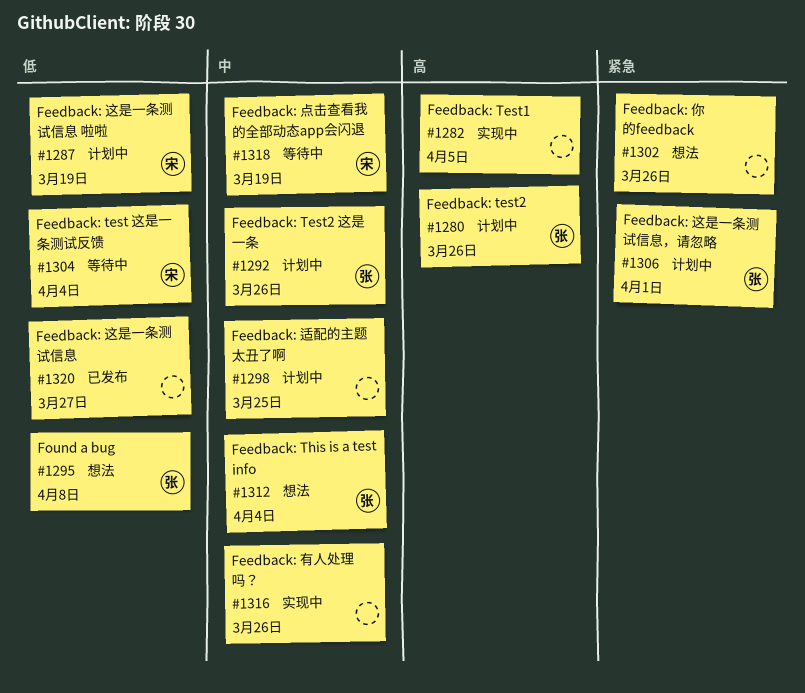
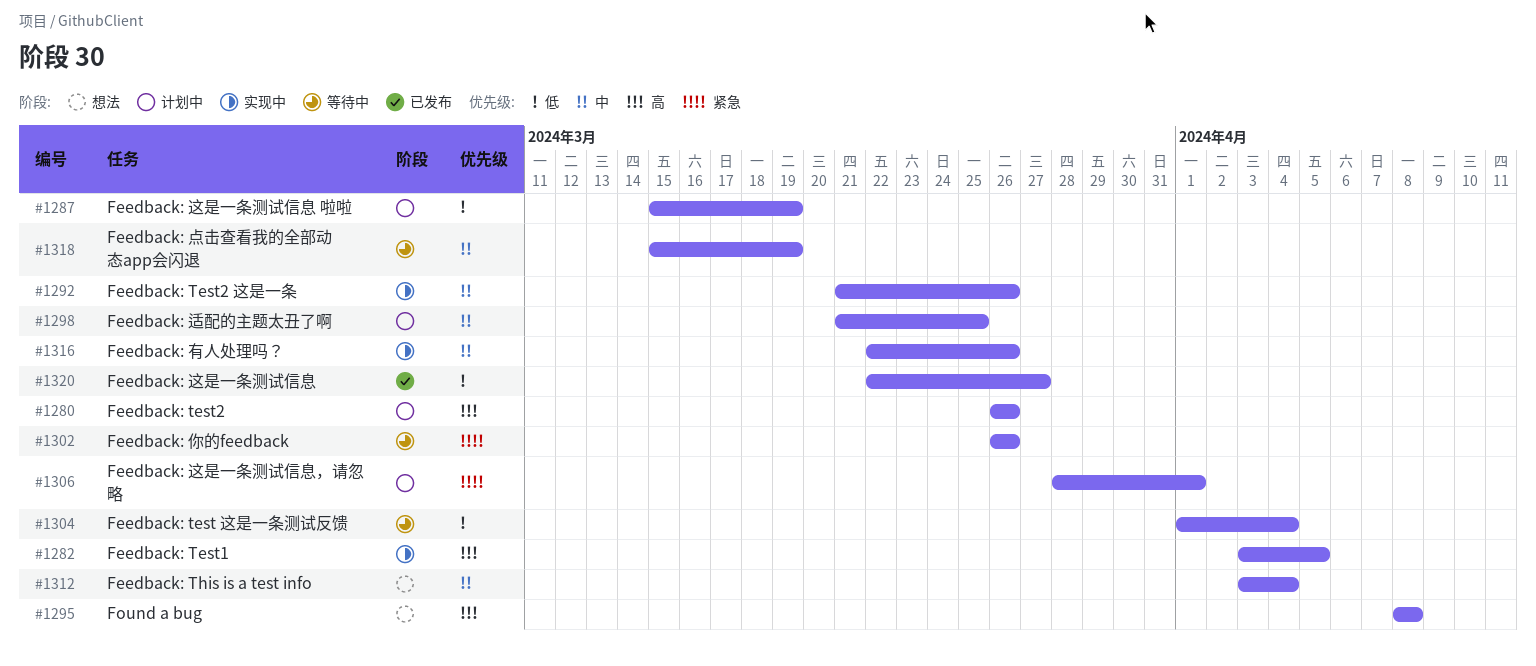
#1292, status: 计划中 -> 实现中
#1295, priority: 低 -> 高
#1302, status: 想法 -> 等待中

